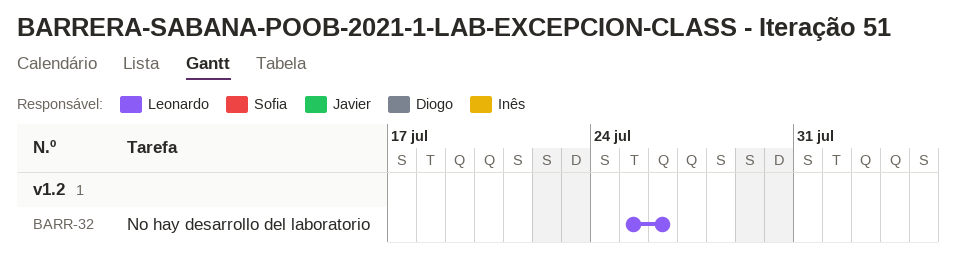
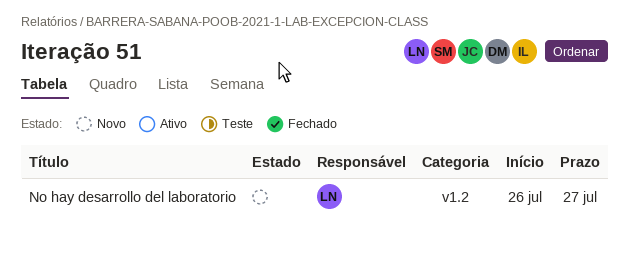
No hay desarrollo del laboratorio, start: Jul 25 -> Jul 26
No hay desarrollo del laboratorio, due: Jul 26 -> Jul 27

